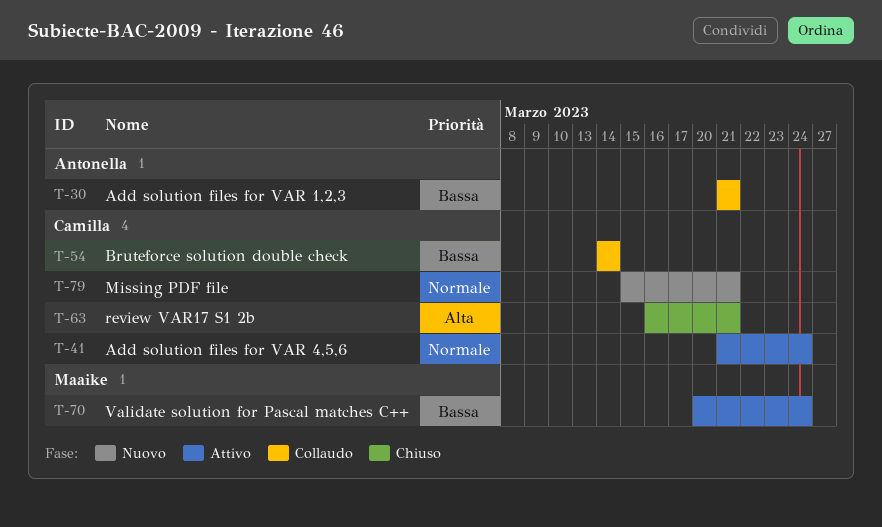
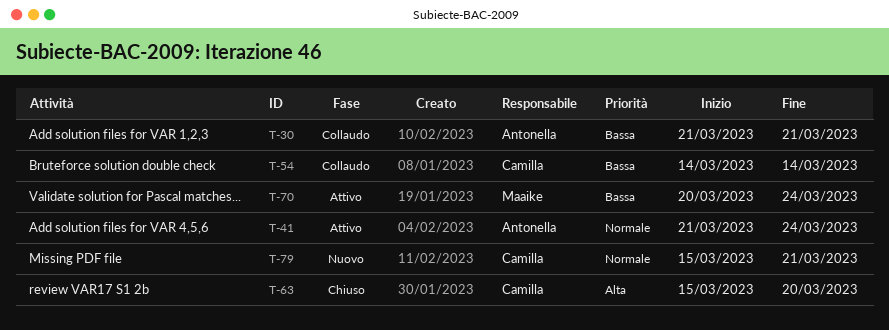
T-41, owner: Camilla -> Antonella
T-63, start: Mar 16 -> Mar 15
T-63, due: Mar 21 -> Mar 20

